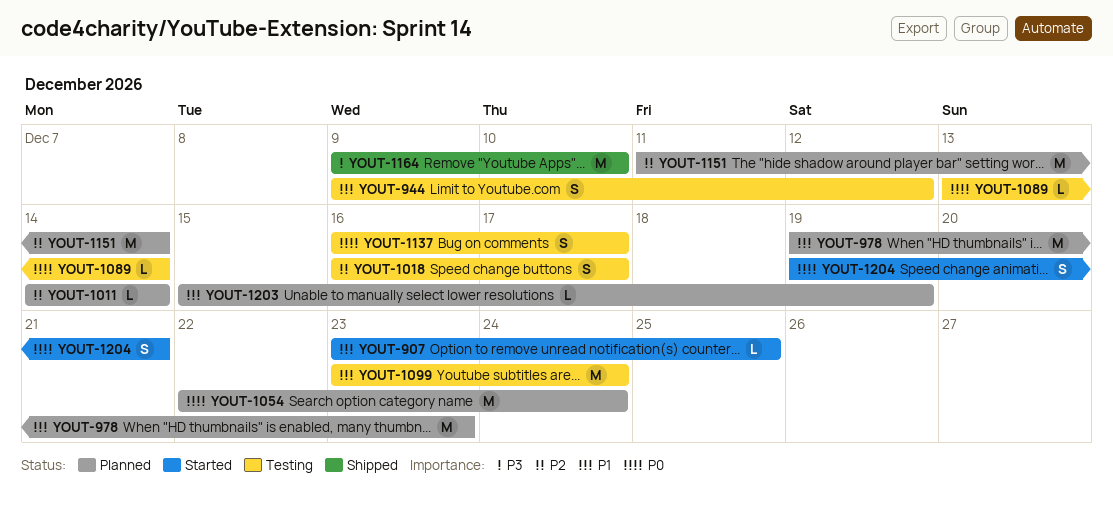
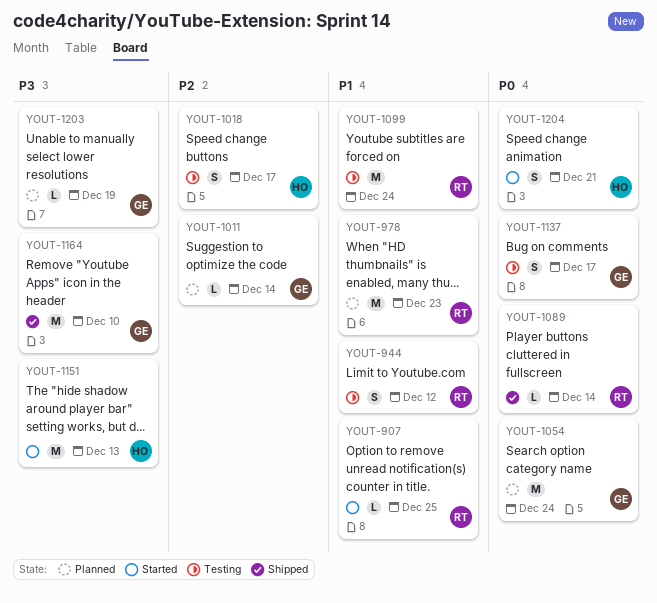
YOUT-1089, status: Testing -> Shipped
YOUT-1151, status: Planned -> Started
YOUT-1151, priority: P2 -> P3
YOUT-1151, due: Dec 14 -> Dec 13
YOUT-1203, priority: P1 -> P3

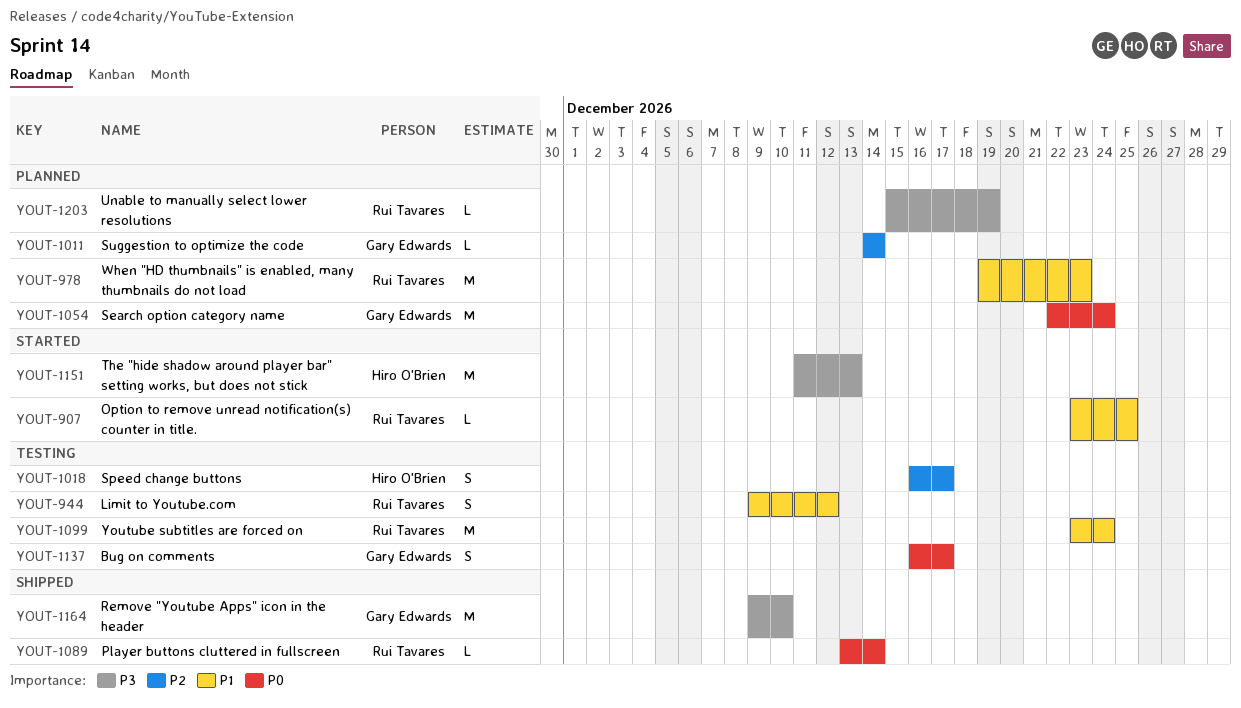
YOUT-1203, owner: Gary Edwards -> Rui Tavares
YOUT-1204: present -> none

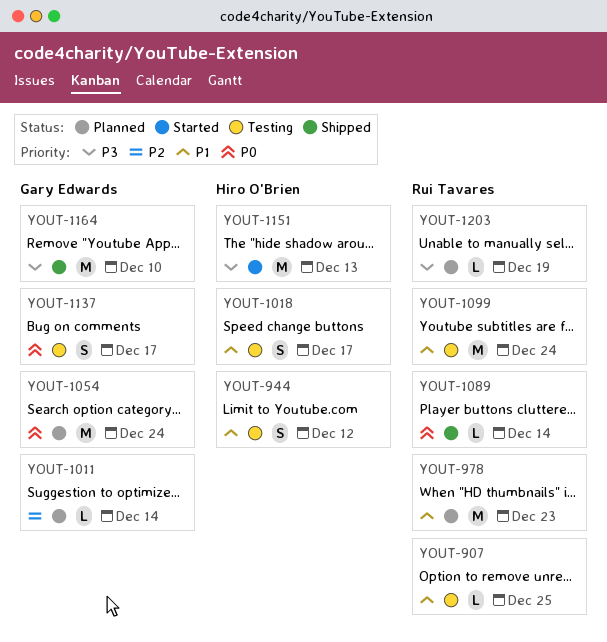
YOUT-907, status: Started -> Testing
YOUT-944, owner: Rui Tavares -> Hiro O'Brien
YOUT-1018, priority: P2 -> P1

